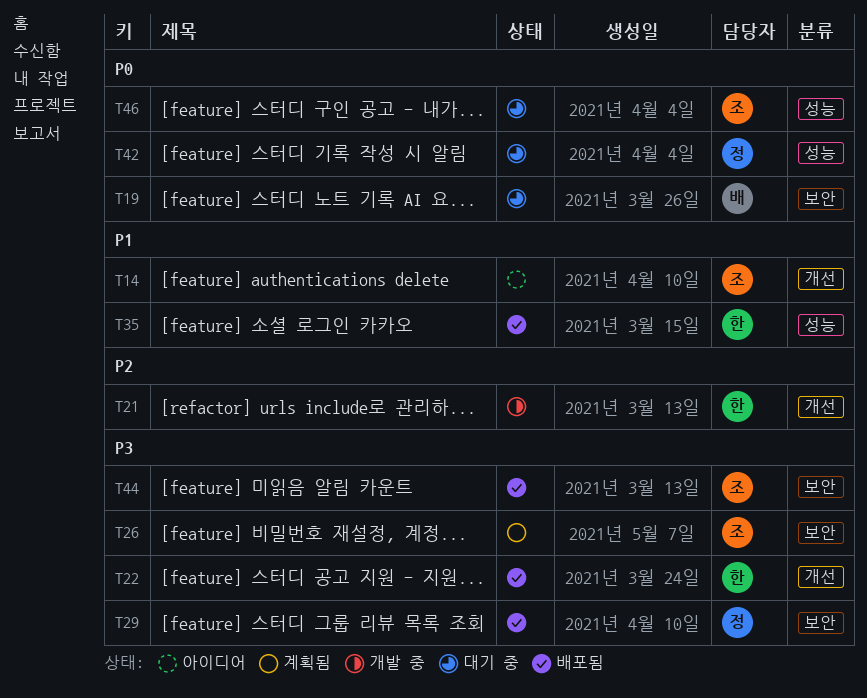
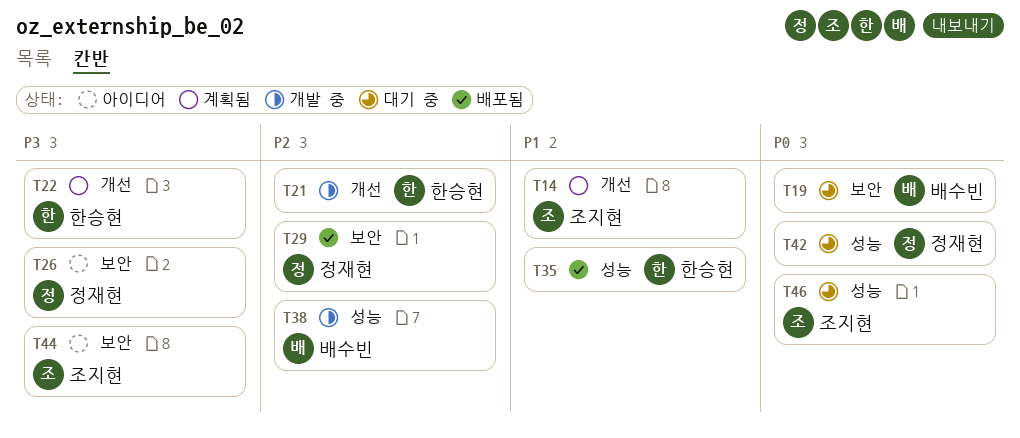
T14, status: 아이디어 -> 계획됨
T22, status: 배포됨 -> 계획됨
T26, status: 계획됨 -> 아이디어
T26, owner: 조지현 -> 정재현
T29, priority: P3 -> P2
T38: none -> present
T44, status: 배포됨 -> 아이디어

